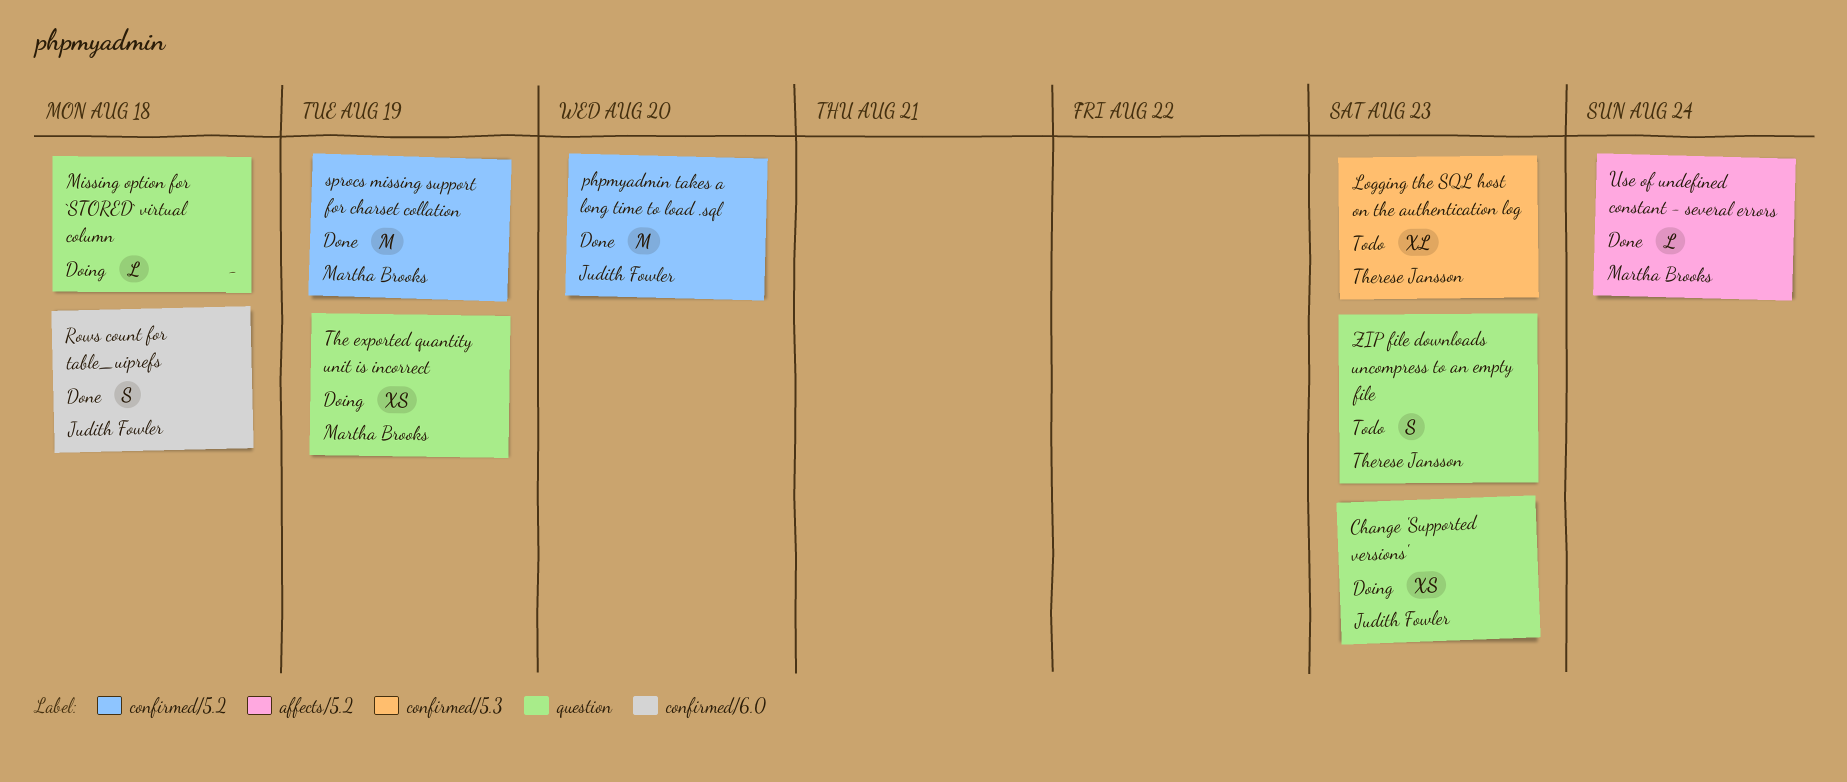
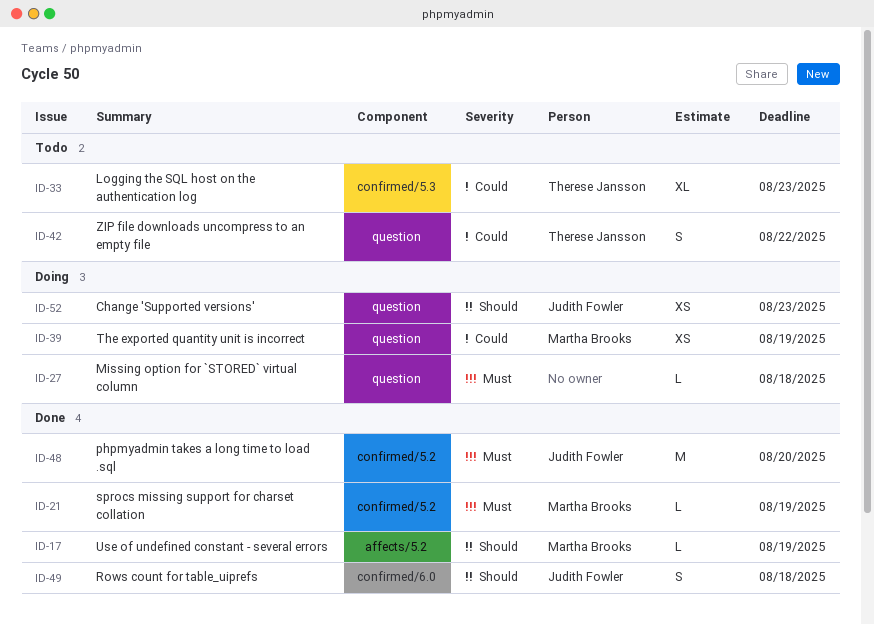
sprocs missing support for charset collation, estimate: M -> L
Use of undefined constant - several errors, due: Aug 24 -> Aug 19
ZIP file downloads uncompress to an empty file, due: Aug 23 -> Aug 22

